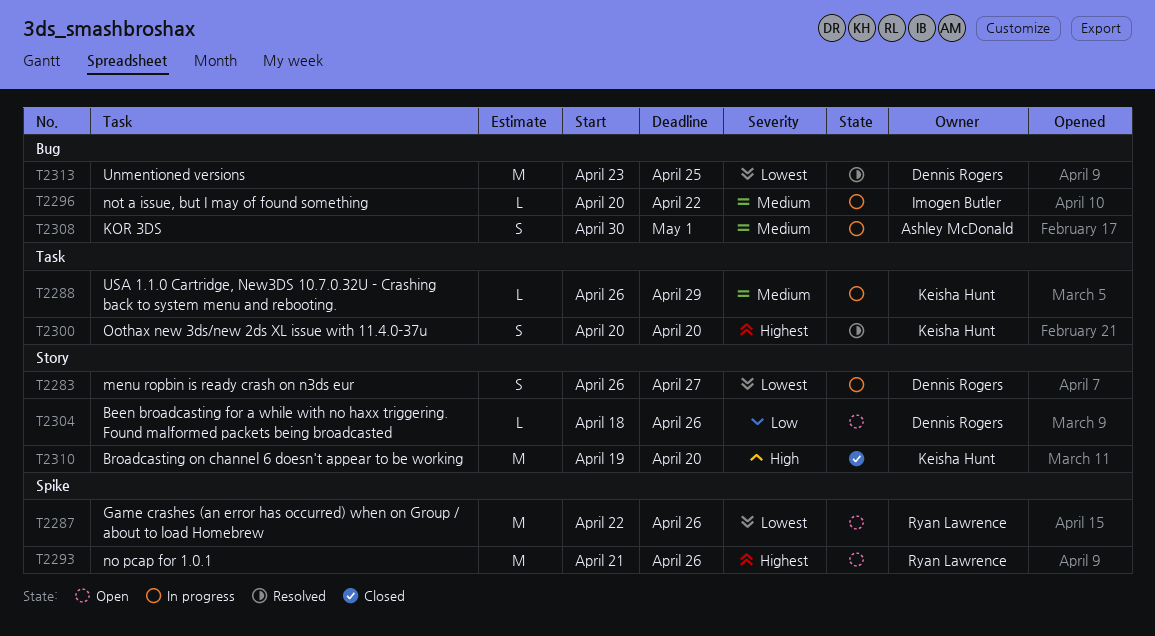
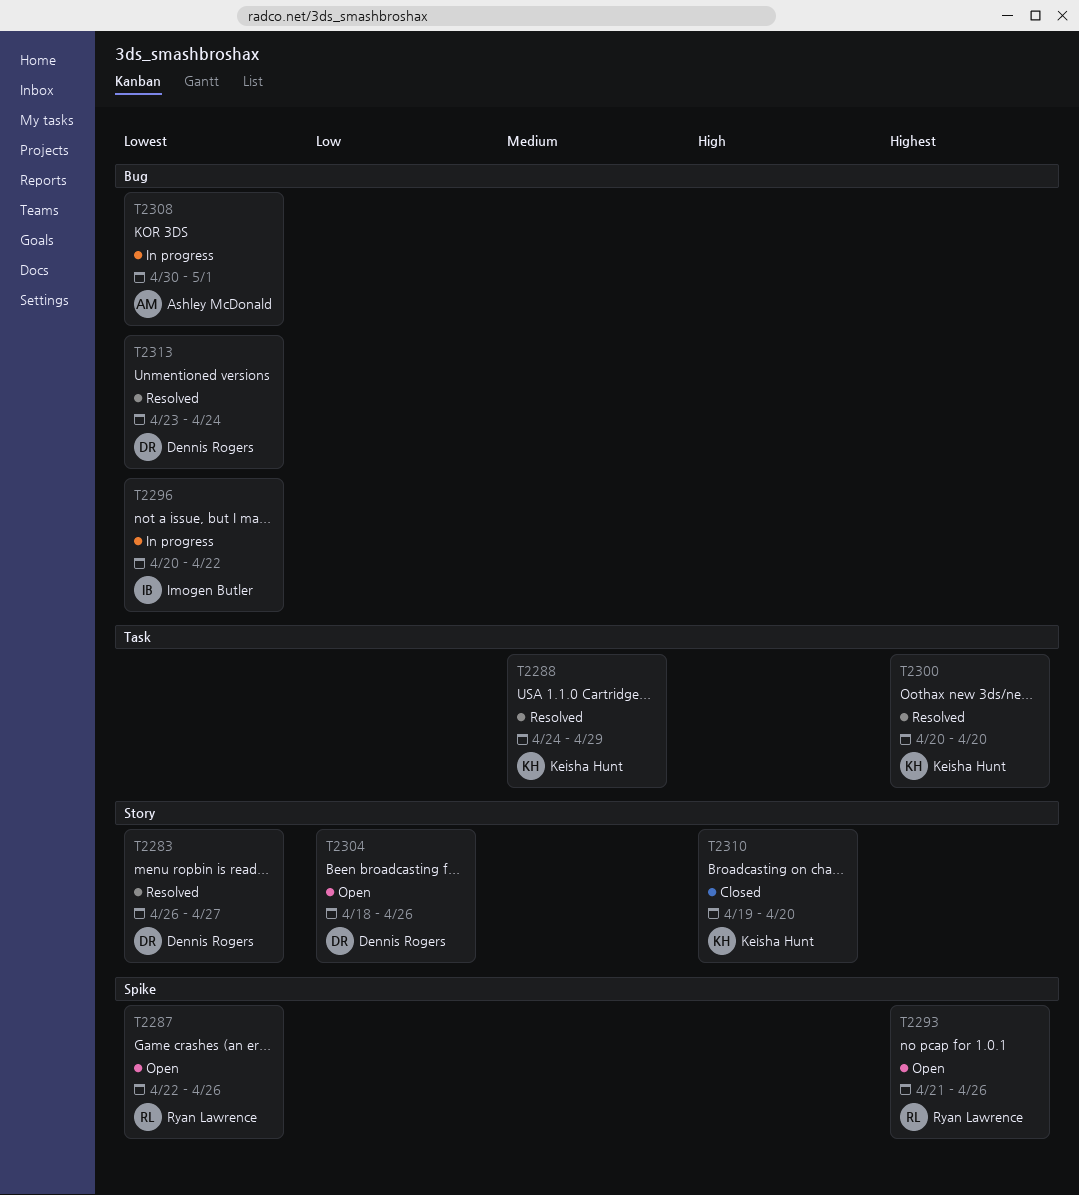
T2283, status: In progress -> Resolved
T2288, status: In progress -> Resolved
T2288, start: Apr 26 -> Apr 24
T2296, priority: Medium -> Lowest
T2308, priority: Medium -> Lowest
T2313, due: Apr 25 -> Apr 24

